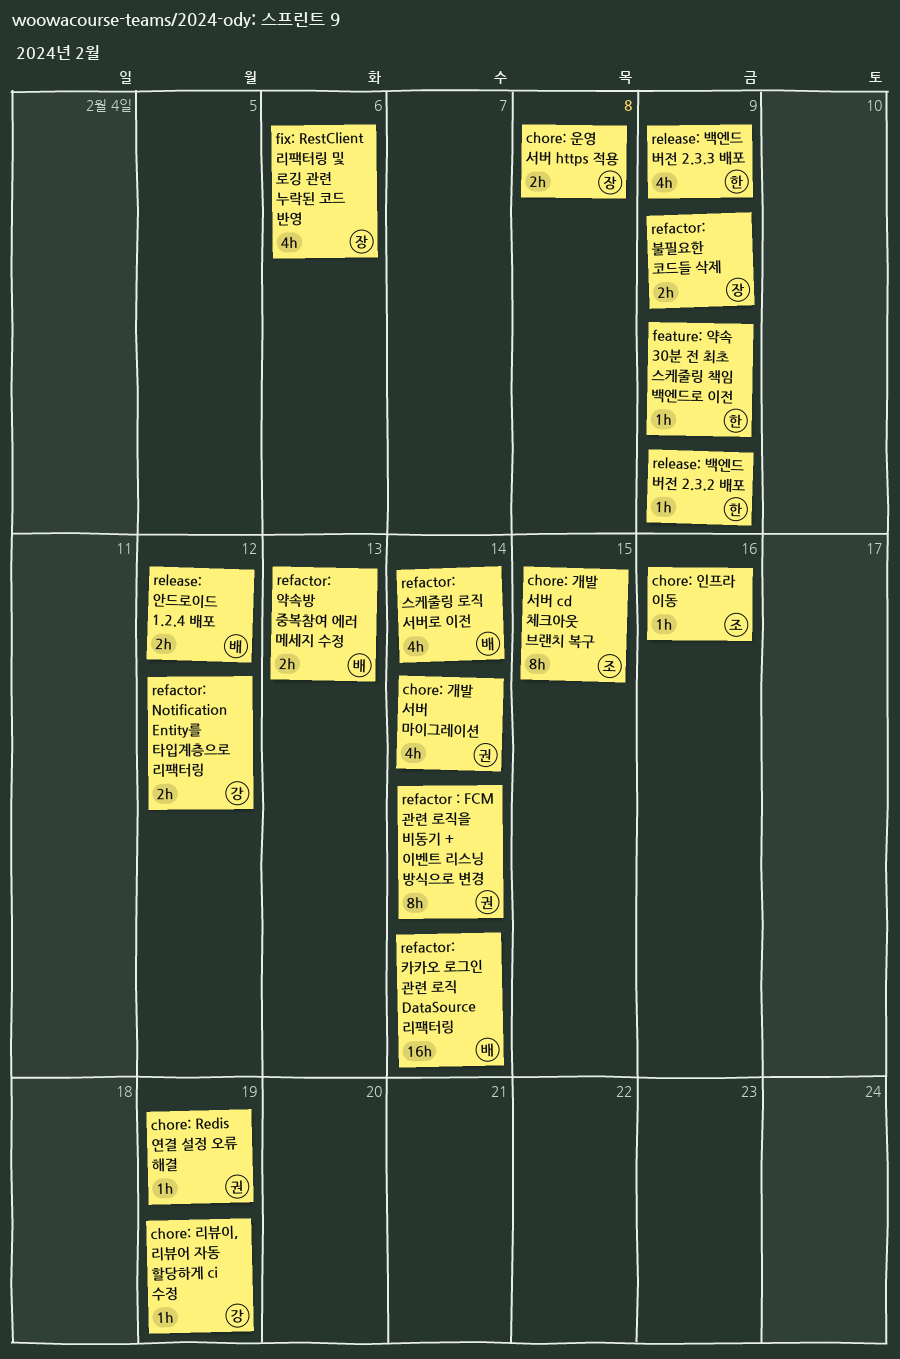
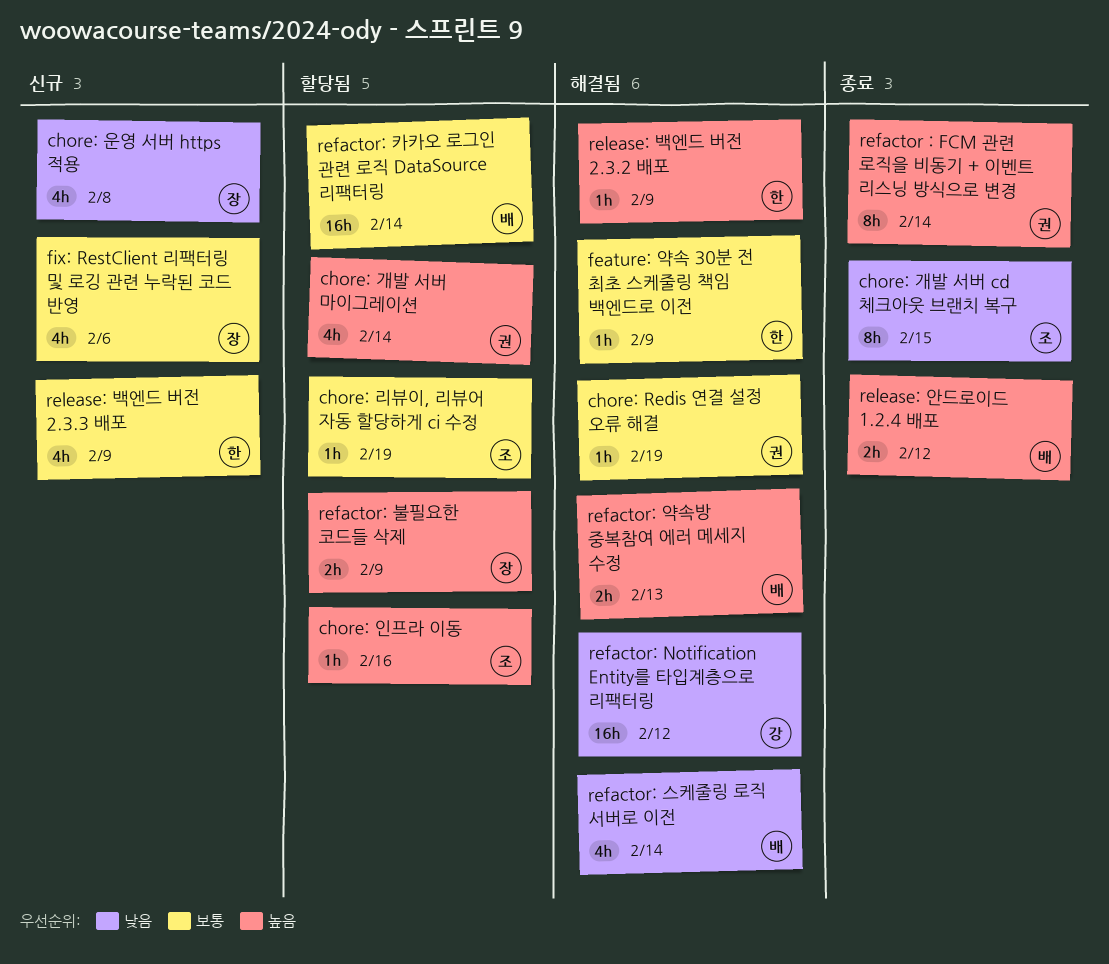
chore: 리뷰이, 리뷰어 자동 할당하게 ci 수정, owner: 강 -> 조
chore: 운영 서버 https 적용, estimate: 2h -> 4h
refactor: Notification Entity를 타입계층으로 리팩터링, estimate: 2h -> 16h

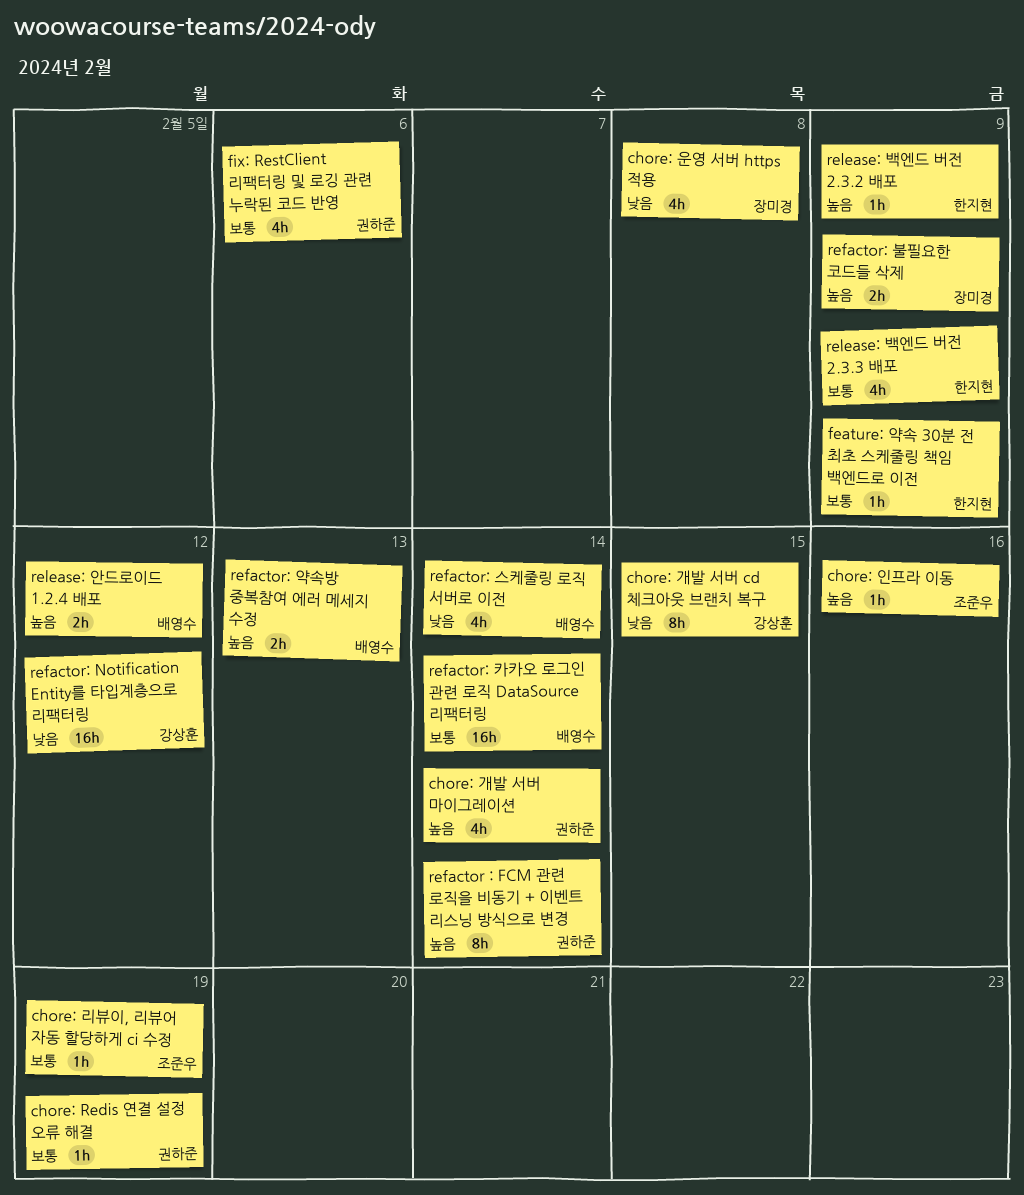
chore: 개발 서버 cd 체크아웃 브랜치 복구, owner: 조준우 -> 강상훈
fix: RestClient 리팩터링 및 로깅 관련 누락된 코드 반영, owner: 장미경 -> 권하준

